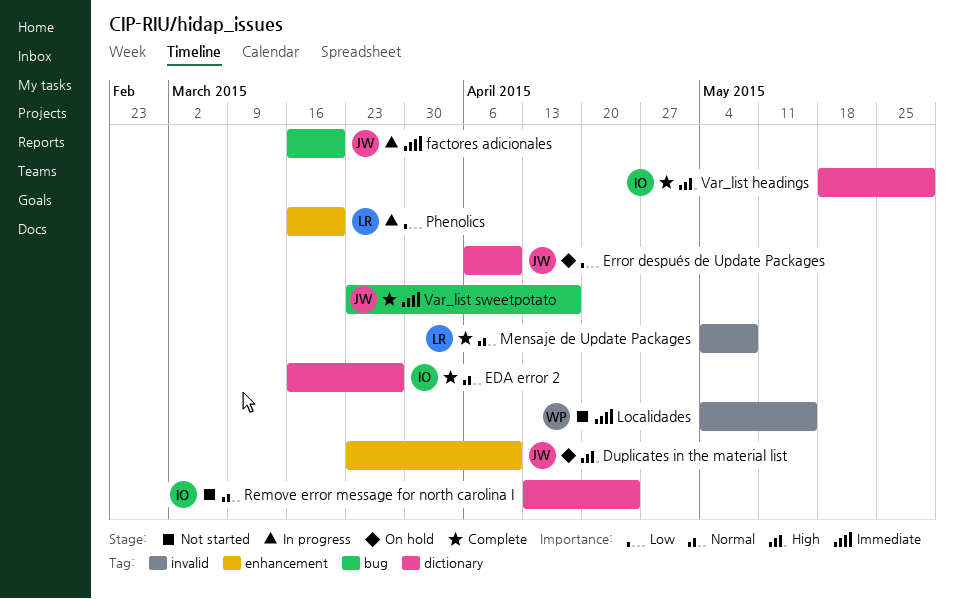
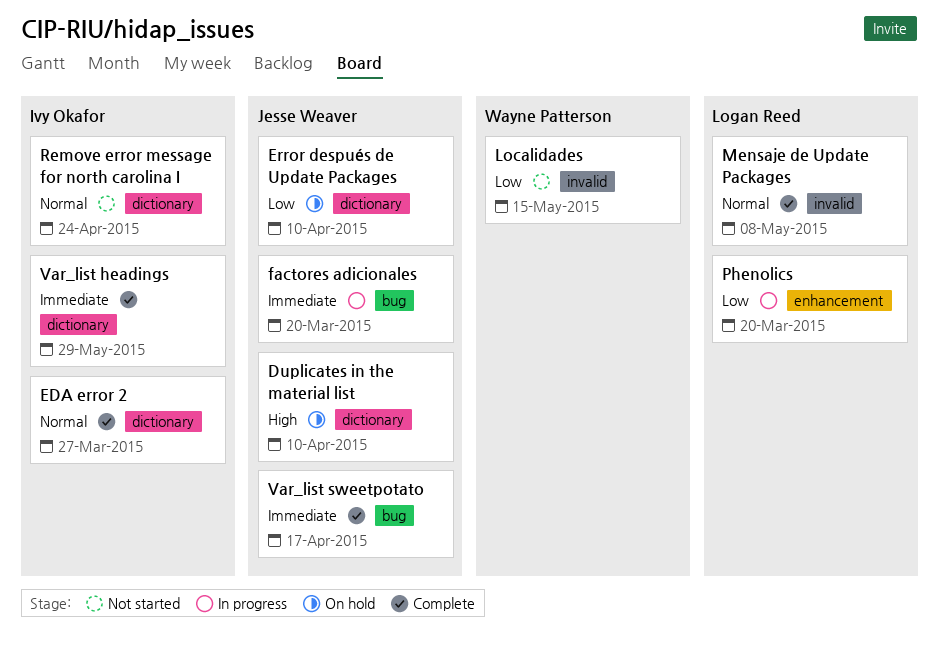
Duplicates in the material list, label: enhancement -> dictionary
Localidades, priority: Immediate -> Low
Var_list headings, priority: High -> Immediate

